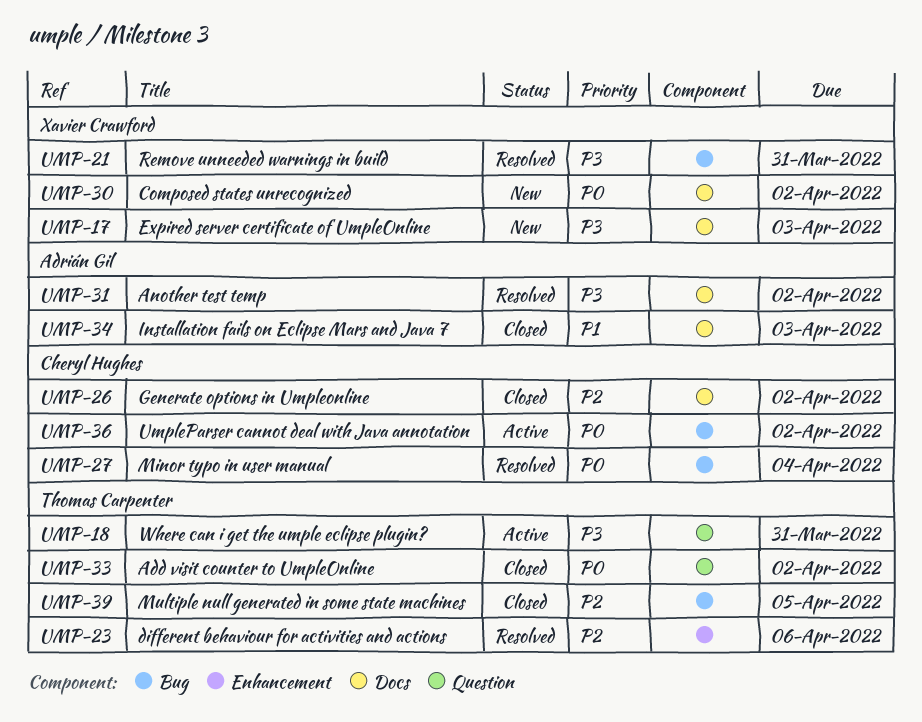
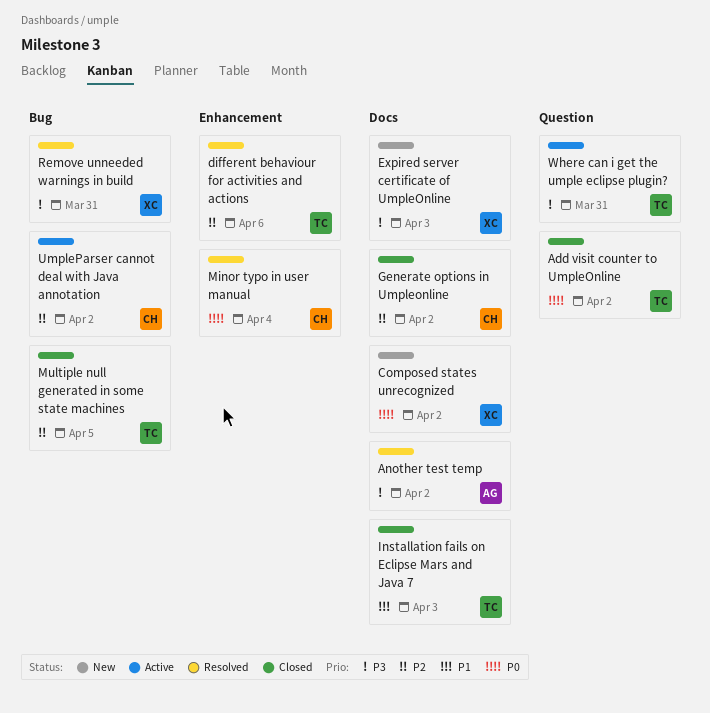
Installation fails on Eclipse Mars and Java 7, owner: Adrián Gil -> Thomas Carpenter
Minor typo in user manual, label: Bug -> Enhancement
UmpleParser cannot deal with Java annotation, priority: P0 -> P2

